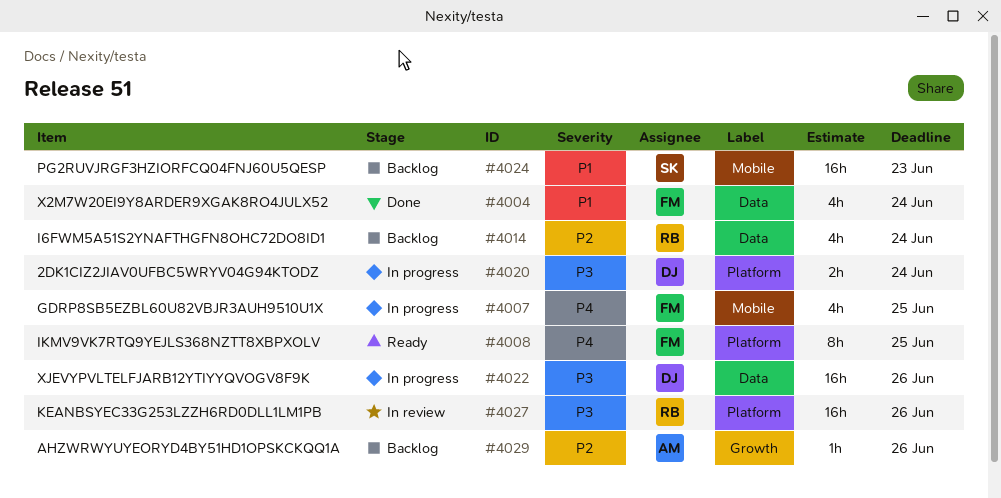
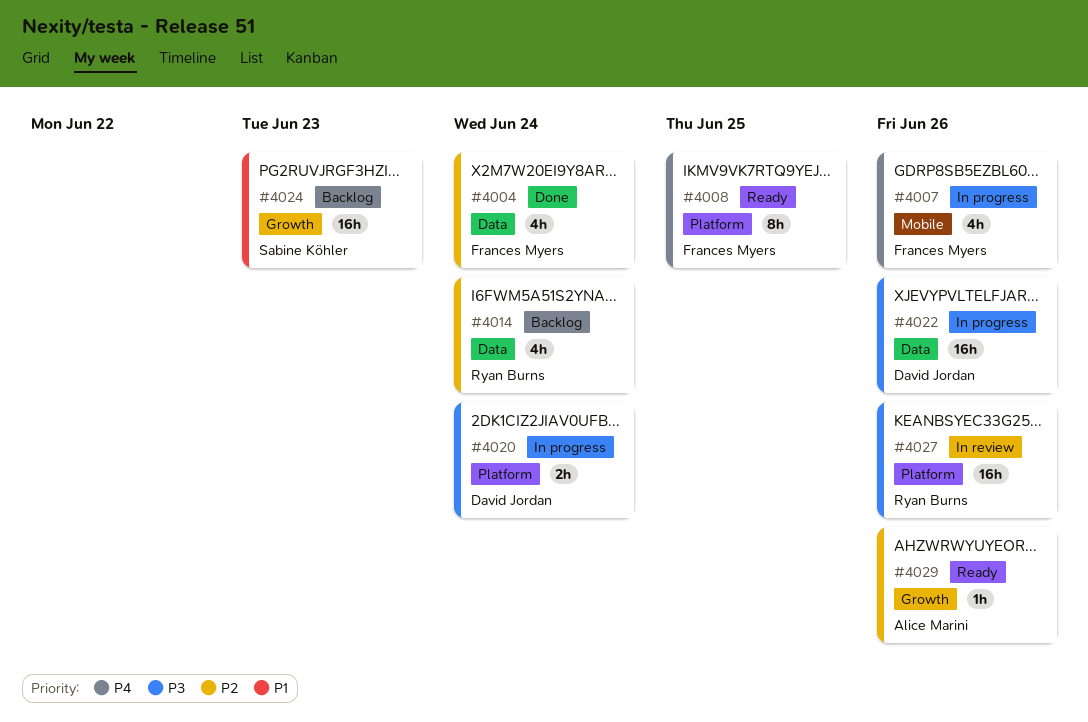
#4004, priority: P1 -> P2
#4007, due: Jun 25 -> Jun 26
#4024, label: Mobile -> Growth
#4029, status: Backlog -> Ready

